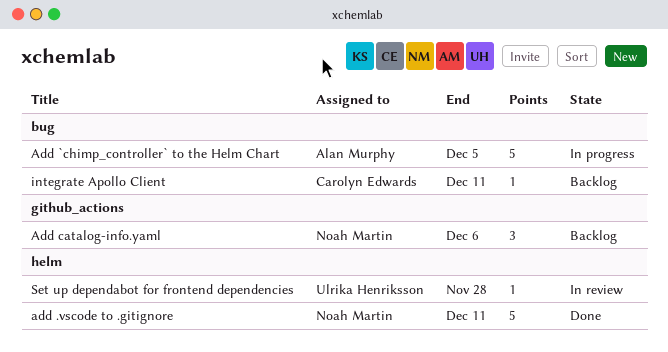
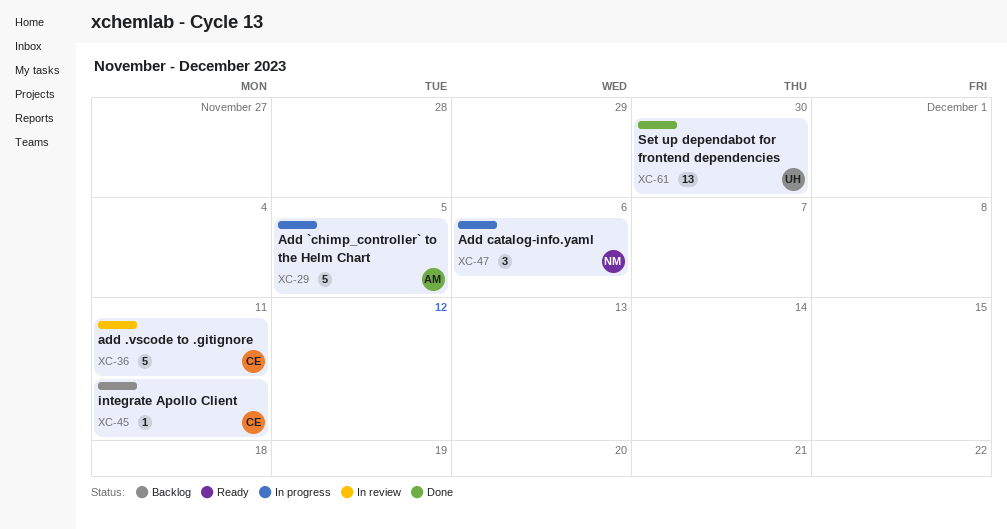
add .vscode to .gitignore, status: Done -> In review
add .vscode to .gitignore, owner: Noah Martin -> Carolyn Edwards
Add catalog-info.yaml, status: Backlog -> In progress
Set up dependabot for frontend dependencies, status: In review -> Done
Set up dependabot for frontend dependencies, estimate: 1 -> 13
Set up dependabot for frontend dependencies, due: Nov 28 -> Nov 30

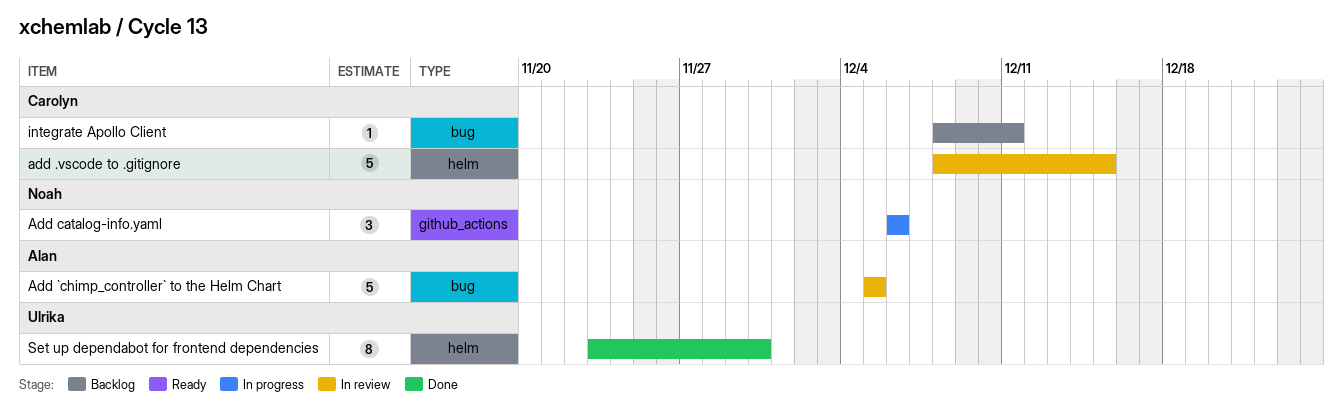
add .vscode to .gitignore, due: Dec 11 -> Dec 15
Add `chimp_controller` to the Helm Chart, status: In progress -> In review
Set up dependabot for frontend dependencies, estimate: 13 -> 8

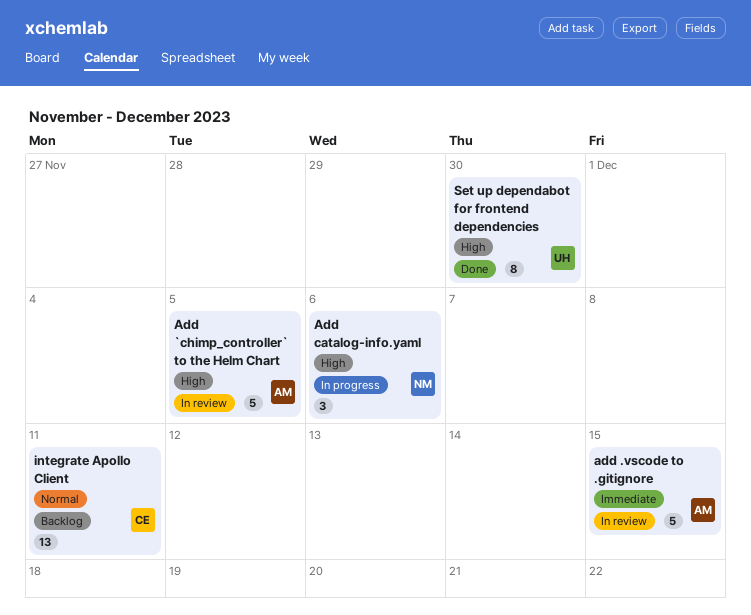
add .vscode to .gitignore, owner: Carolyn -> Alan
integrate Apollo Client, estimate: 1 -> 13

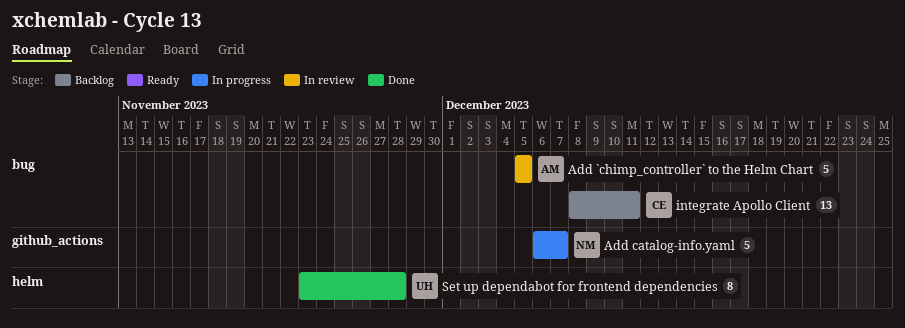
add .vscode to .gitignore: present -> none
Add catalog-info.yaml, estimate: 3 -> 5
Add catalog-info.yaml, due: Dec 6 -> Dec 7
Set up dependabot for frontend dependencies, due: Nov 30 -> Nov 28

